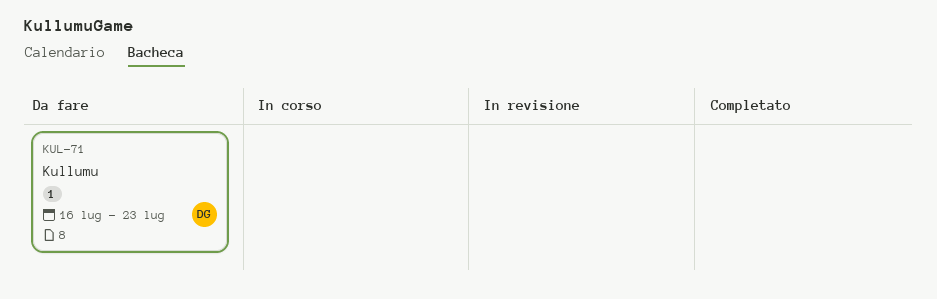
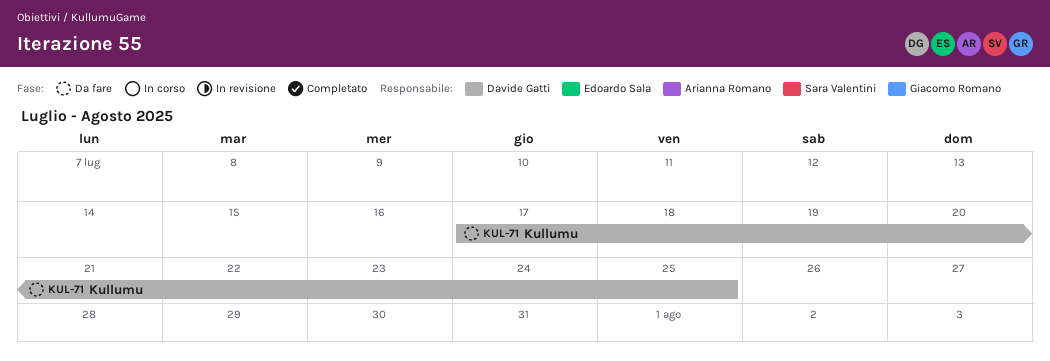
KUL-71, start: Jul 16 -> Jul 17
KUL-71, due: Jul 23 -> Jul 25

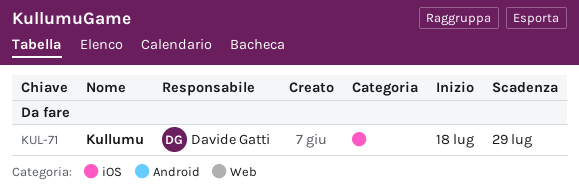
KUL-71, start: Jul 17 -> Jul 18
KUL-71, due: Jul 25 -> Jul 29

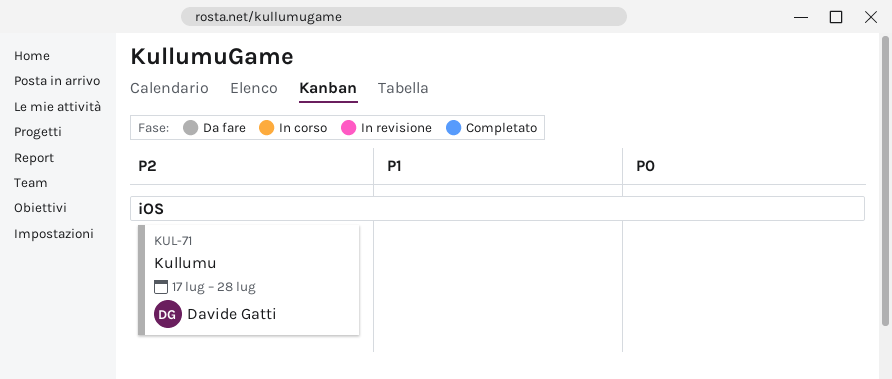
KUL-71, start: Jul 18 -> Jul 17
KUL-71, due: Jul 29 -> Jul 28

